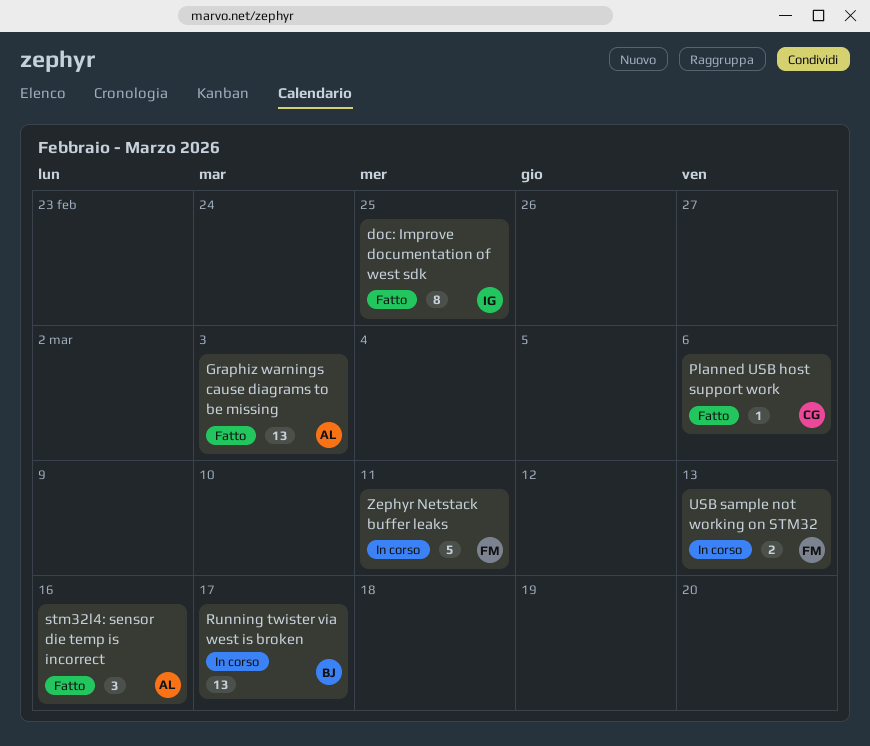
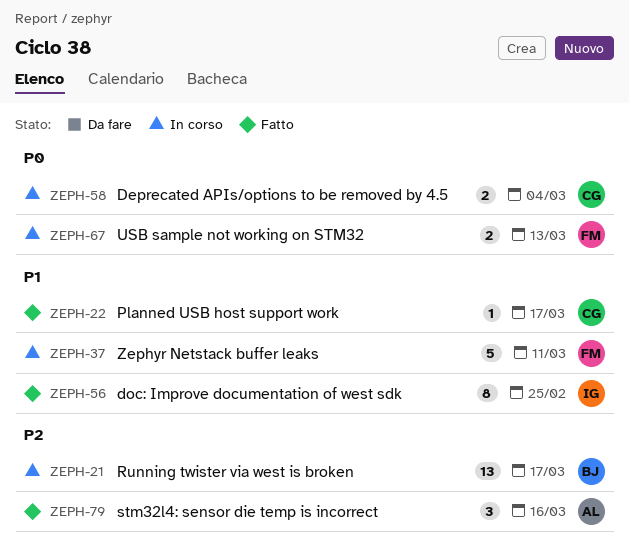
Deprecated APIs/options to be removed by 4.5: none -> present
Graphiz warnings cause diagrams to be missing: present -> none
Planned USB host support work, due: Mar 6 -> Mar 17

